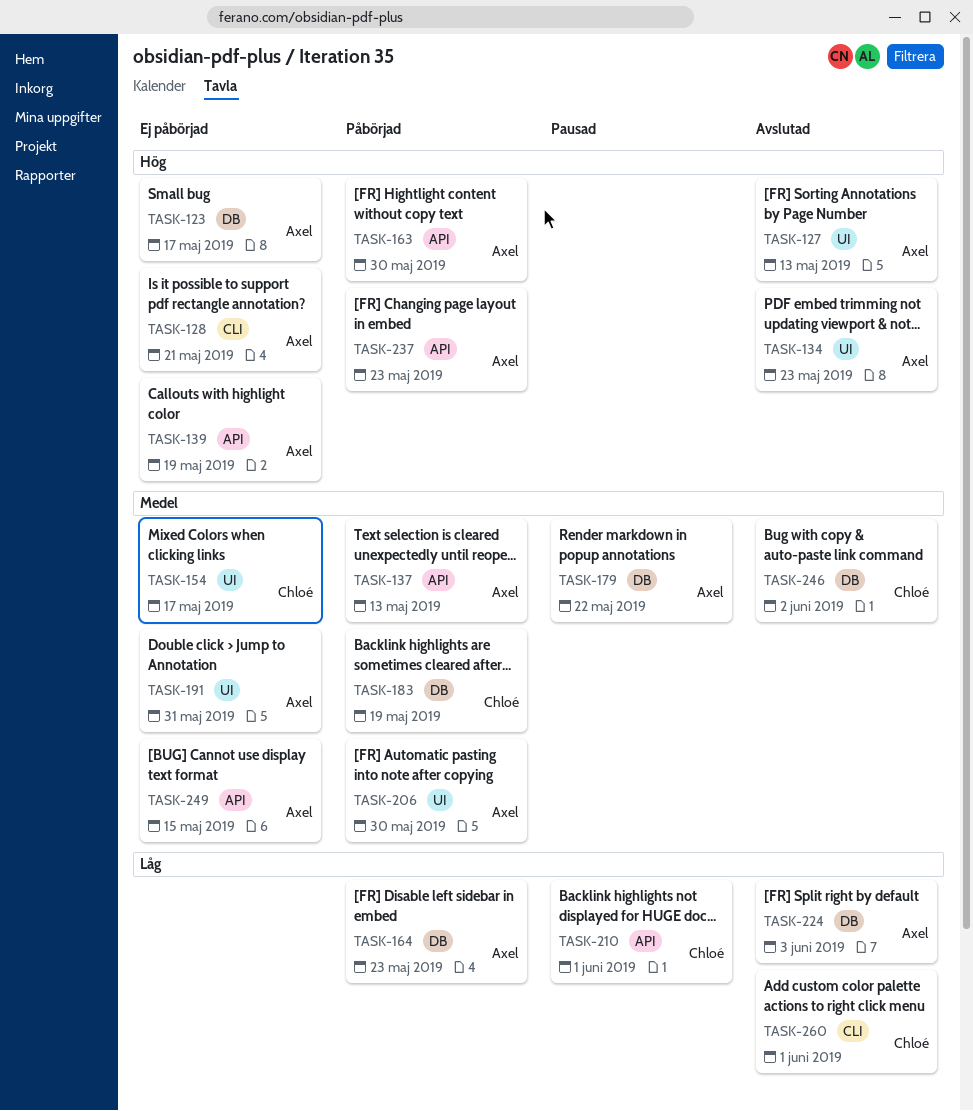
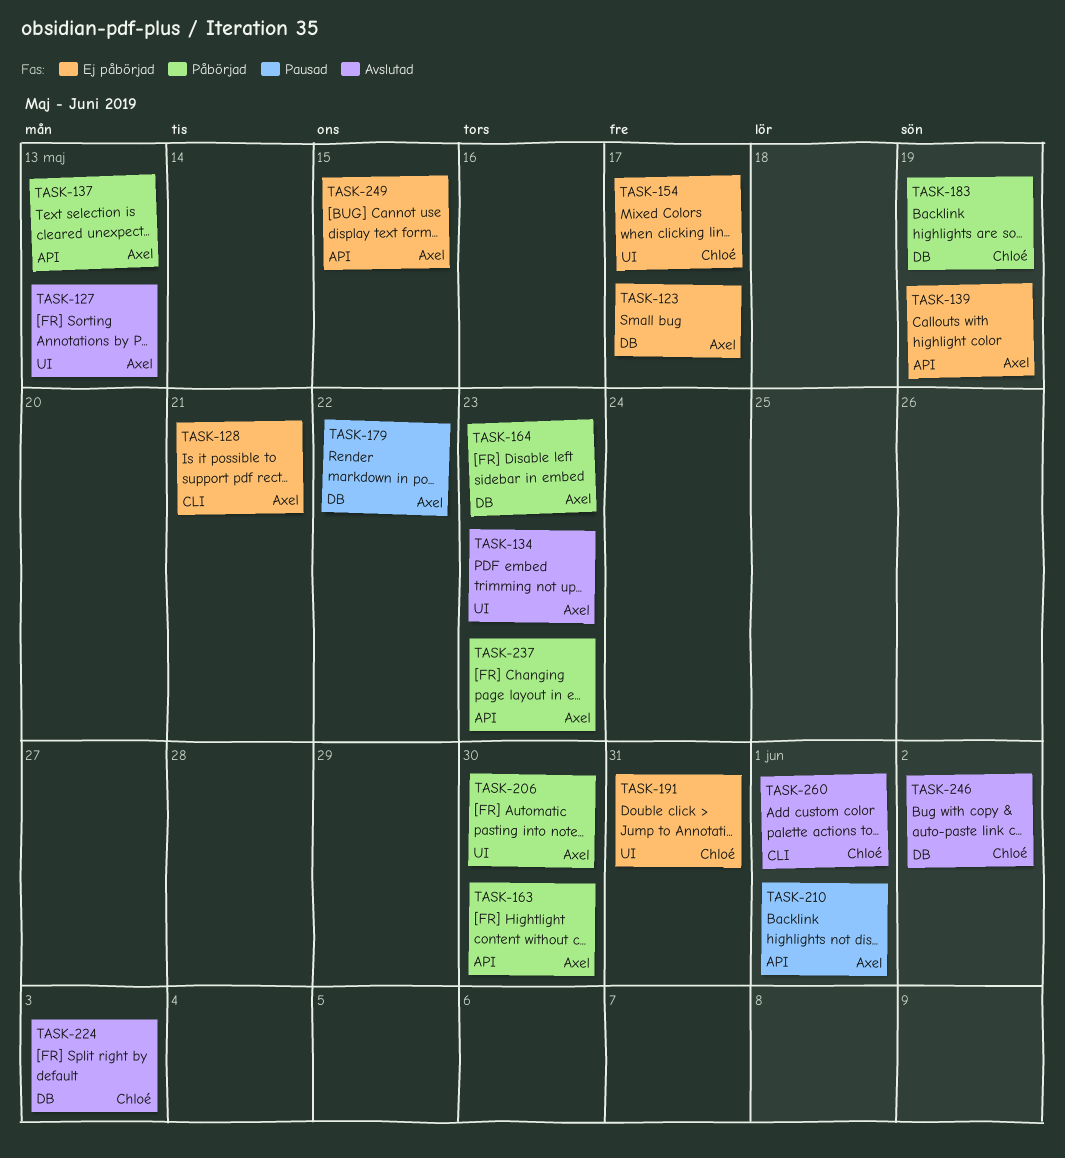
TASK-191, owner: Axel -> Chloé
TASK-210, owner: Chloé -> Axel
TASK-224, owner: Axel -> Chloé

